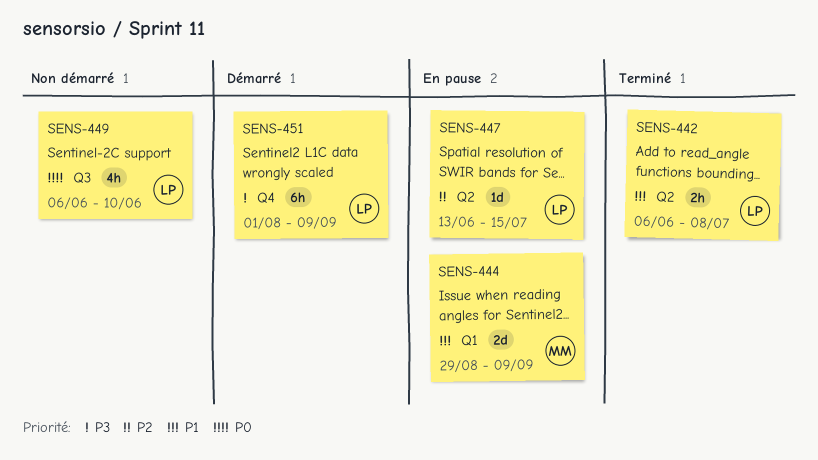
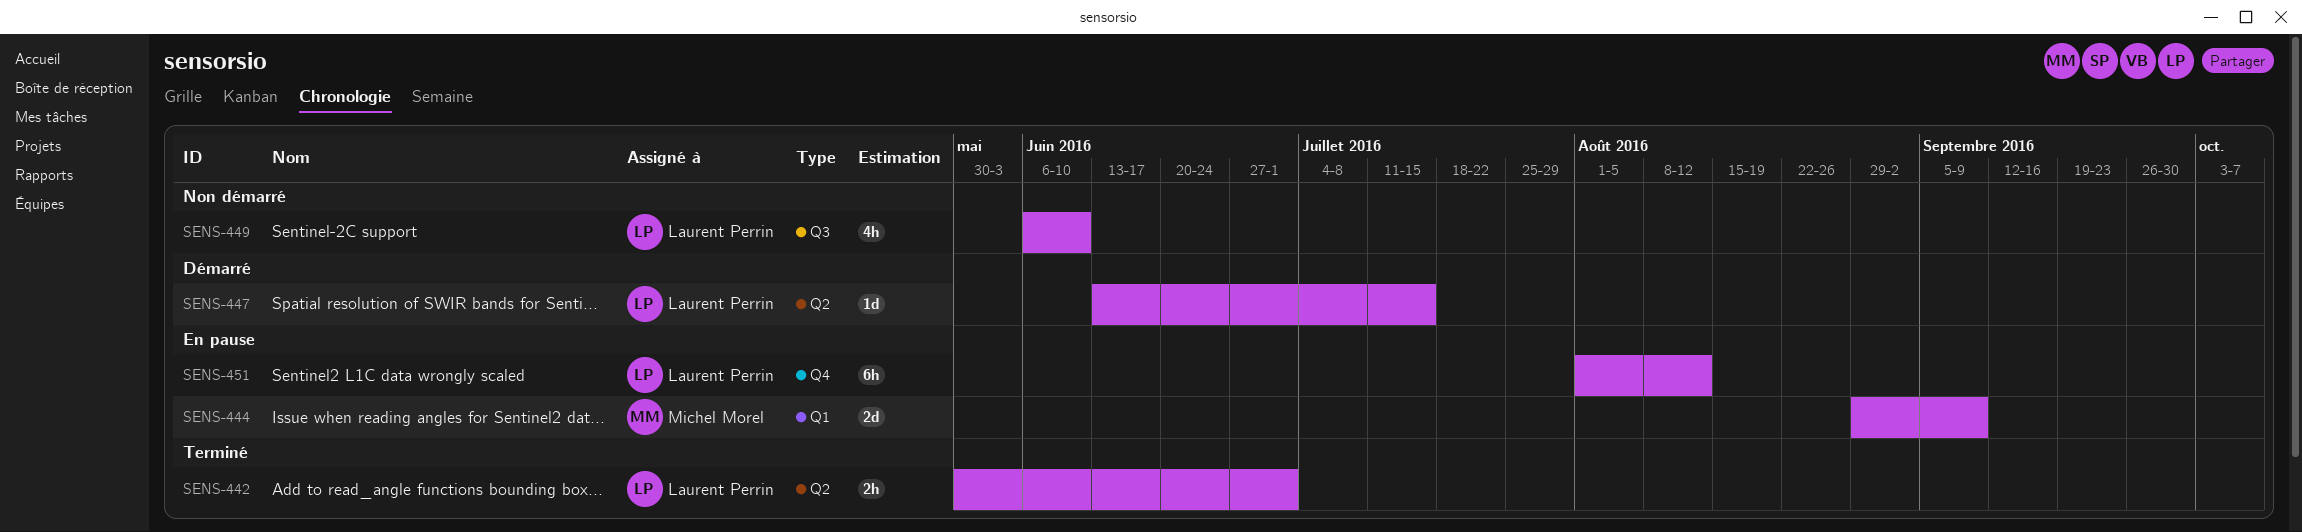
SENS-442, start: Jun 6 -> May 30
SENS-442, due: Jul 8 -> Jul 1
SENS-447, status: En pause -> Démarré
SENS-451, status: Démarré -> En pause
SENS-451, due: Sep 9 -> Aug 12

